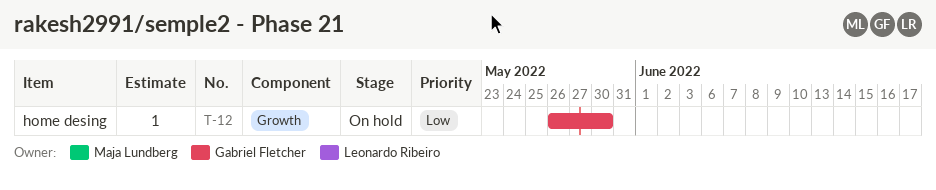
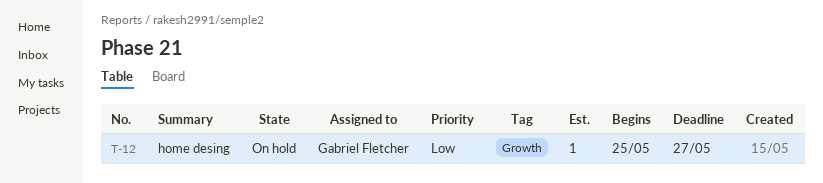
T-12, start: May 26 -> May 25
T-12, due: May 30 -> May 27

